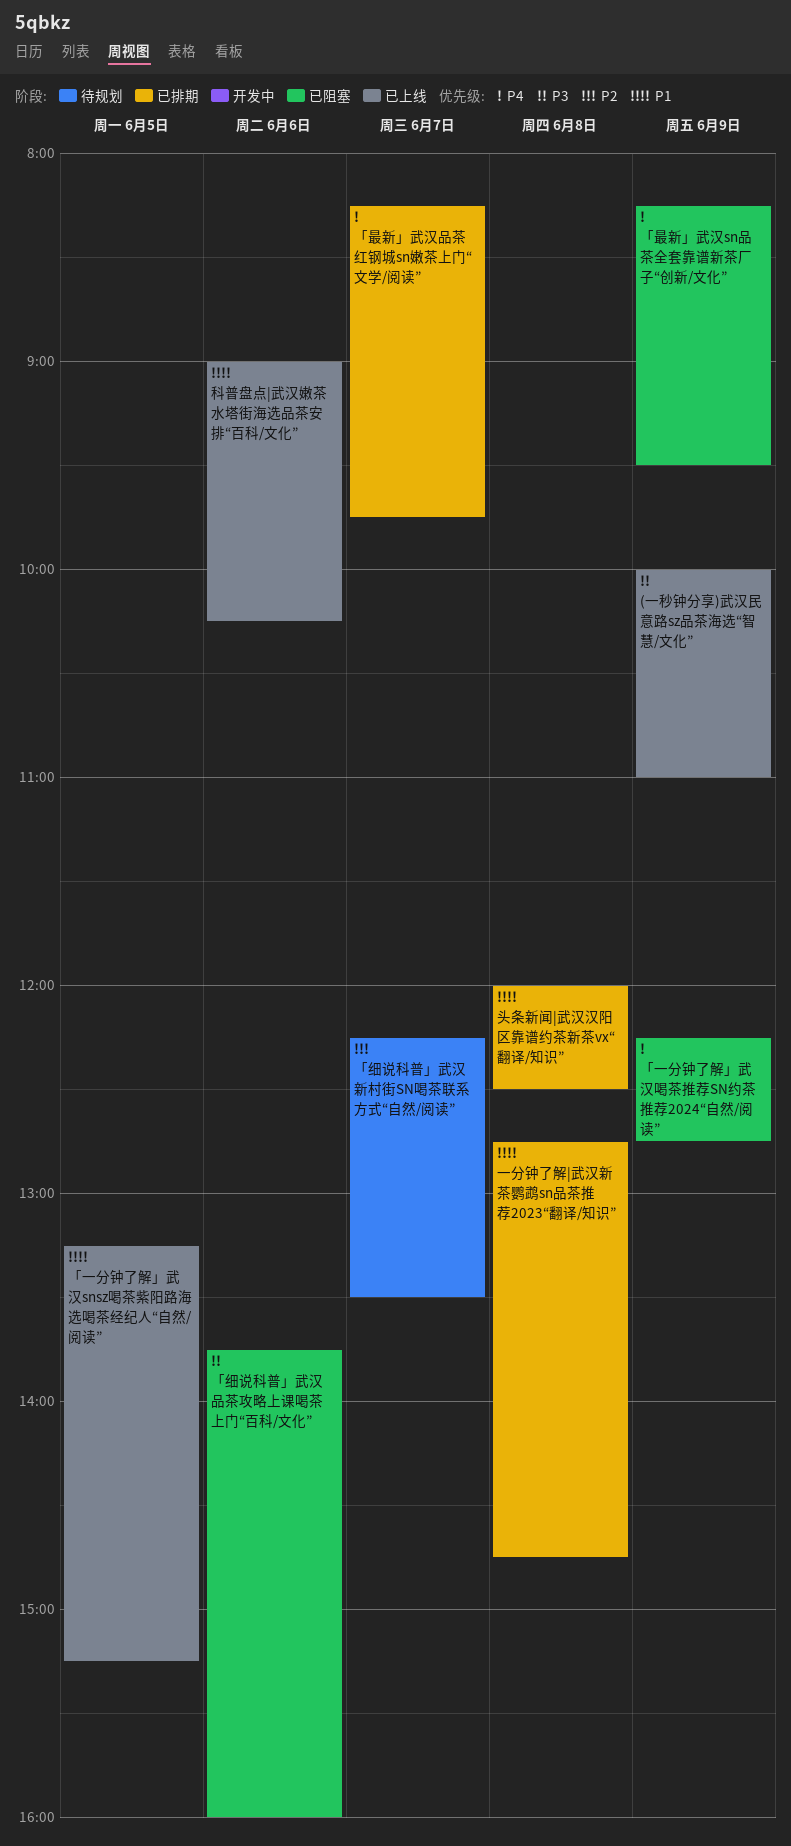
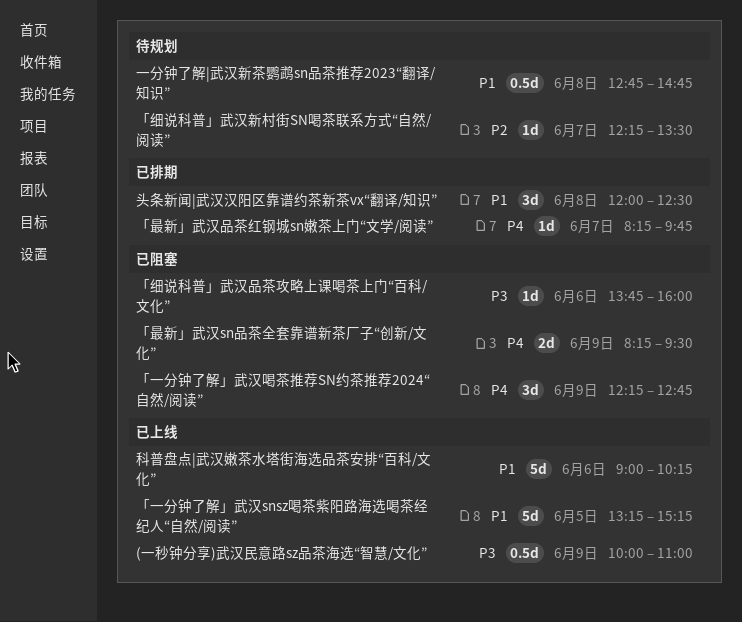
一分钟了解|武汉新茶鹦鹉sn品茶推荐2023“翻译/知识”, status: 已排期 -> 待规划

